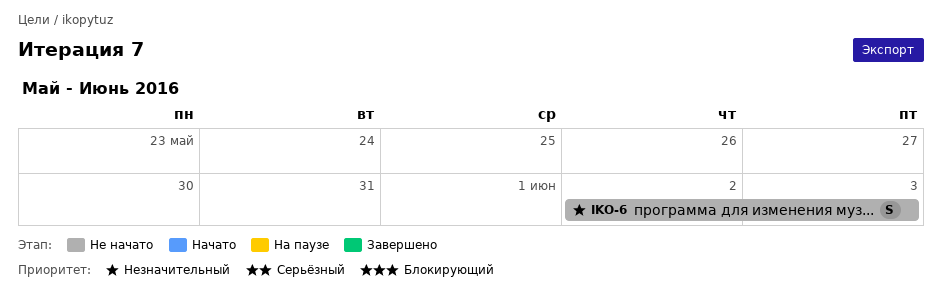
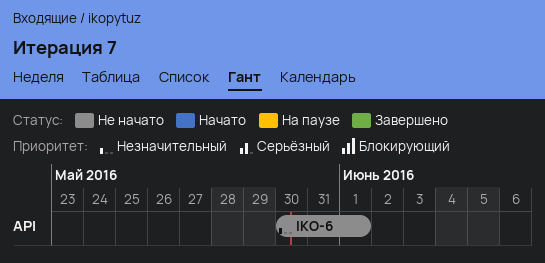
IKO-6, start: Jun 2 -> May 30
IKO-6, due: Jun 3 -> Jun 1

